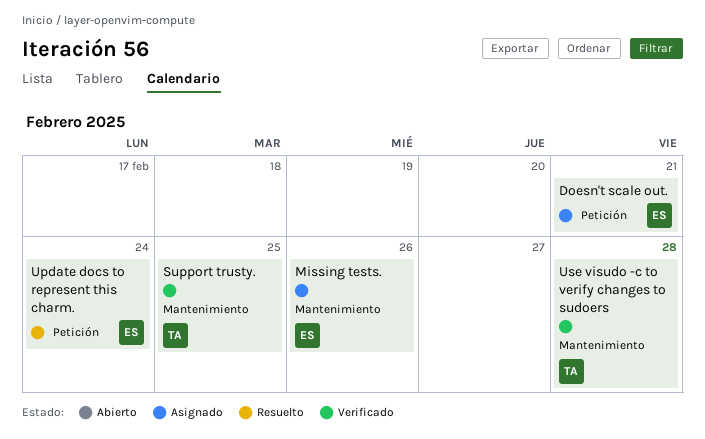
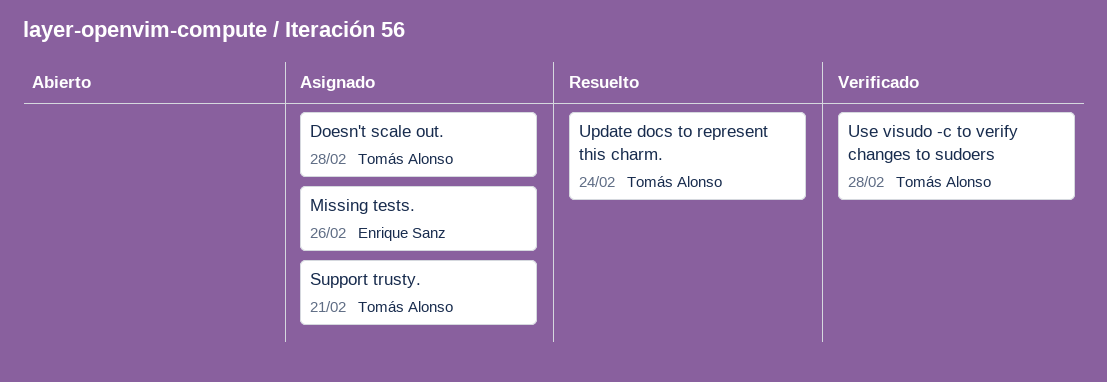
Doesn't scale out., owner: Enrique Sanz -> Tomás Alonso
Doesn't scale out., due: Feb 21 -> Feb 28
Support trusty., status: Verificado -> Asignado
Support trusty., due: Feb 25 -> Feb 21
Update docs to represent this charm., owner: Enrique Sanz -> Tomás Alonso

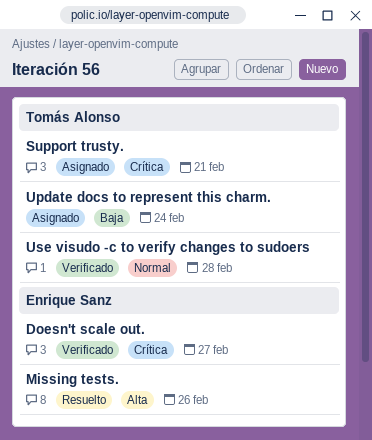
Doesn't scale out., status: Asignado -> Verificado
Doesn't scale out., owner: Tomás Alonso -> Enrique Sanz
Doesn't scale out., due: Feb 28 -> Feb 27
Missing tests., status: Asignado -> Resuelto
Update docs to represent this charm., status: Resuelto -> Asignado

